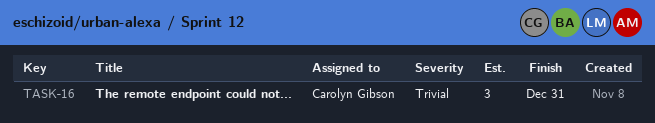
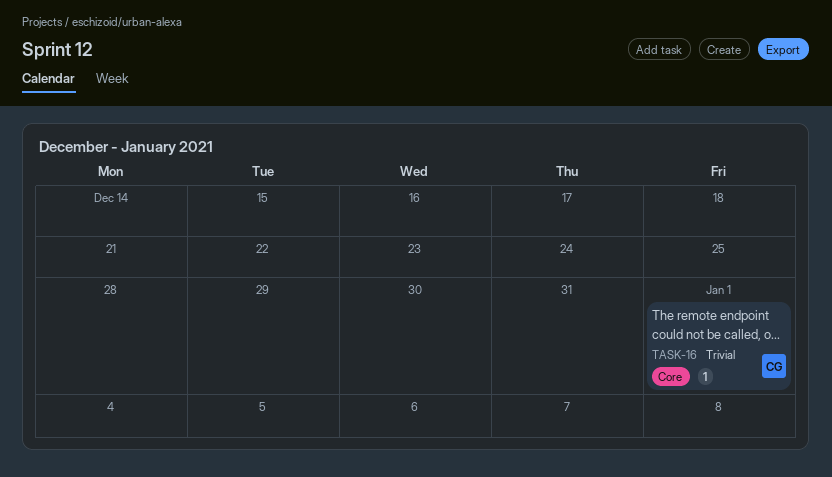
TASK-16, estimate: 3 -> 1
TASK-16, due: Dec 31 -> Jan 1

